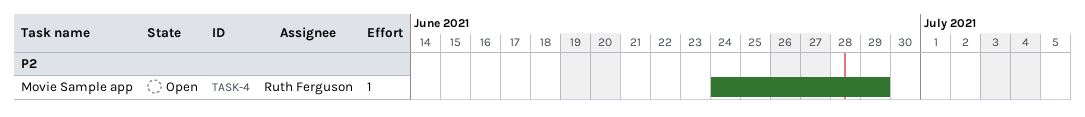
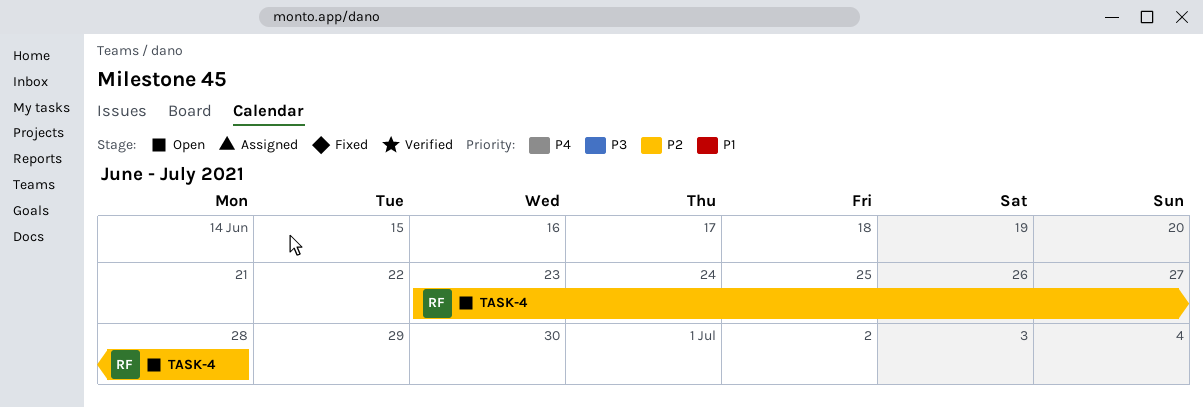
TASK-4, start: Jun 24 -> Jun 23
TASK-4, due: Jun 29 -> Jun 28

